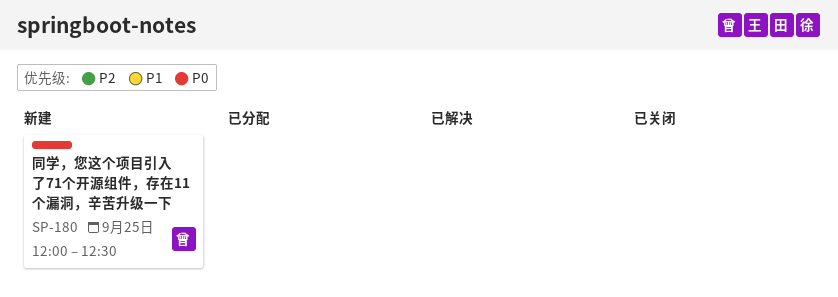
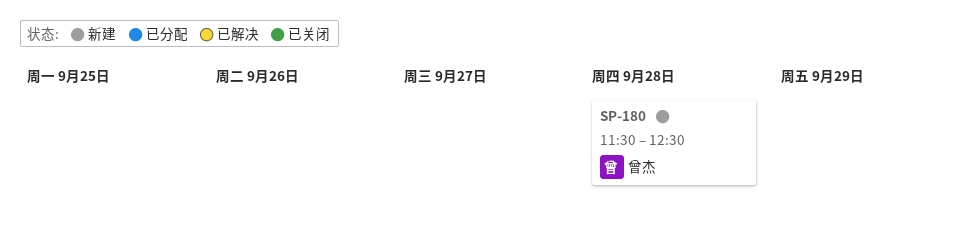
SP-180, day: Sep 25 -> Sep 28
SP-180, begins: 12:00 -> 11:30

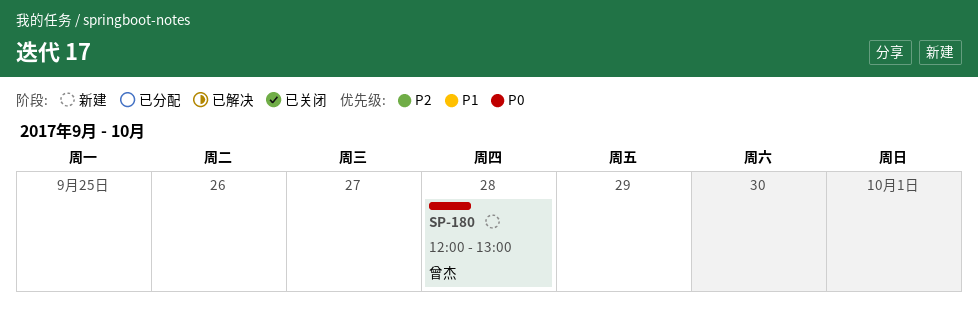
SP-180, begins: 11:30 -> 12:00
SP-180, ends: 12:30 -> 13:00

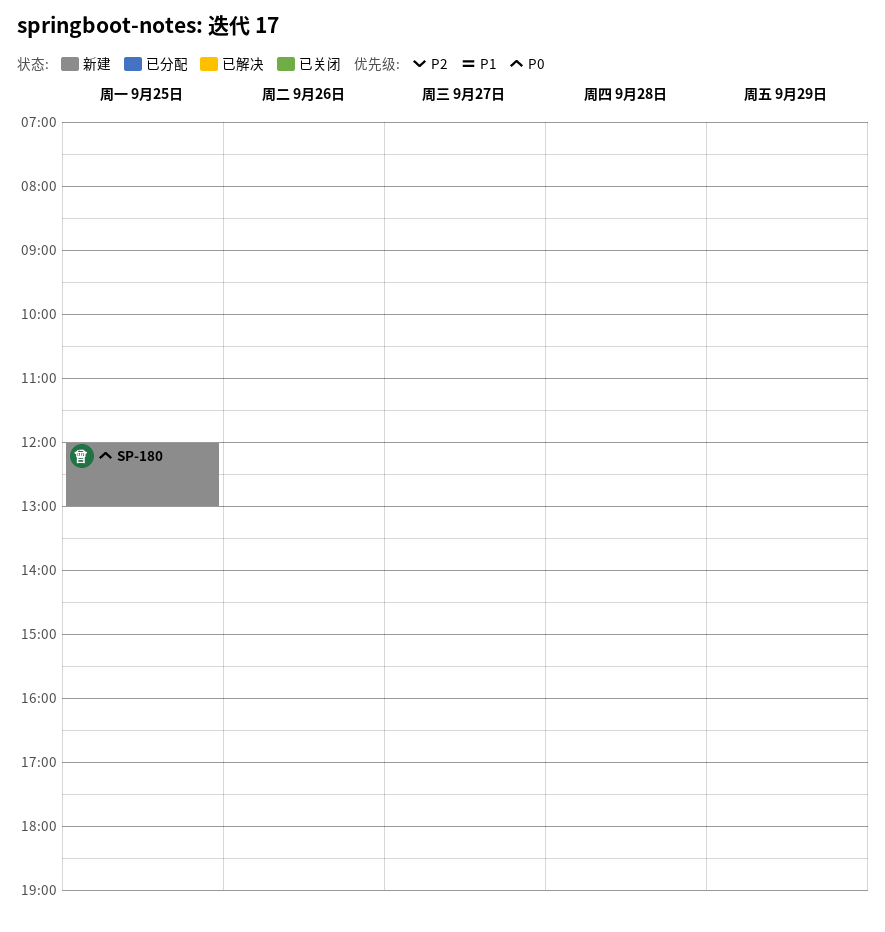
SP-180, day: Sep 28 -> Sep 25

